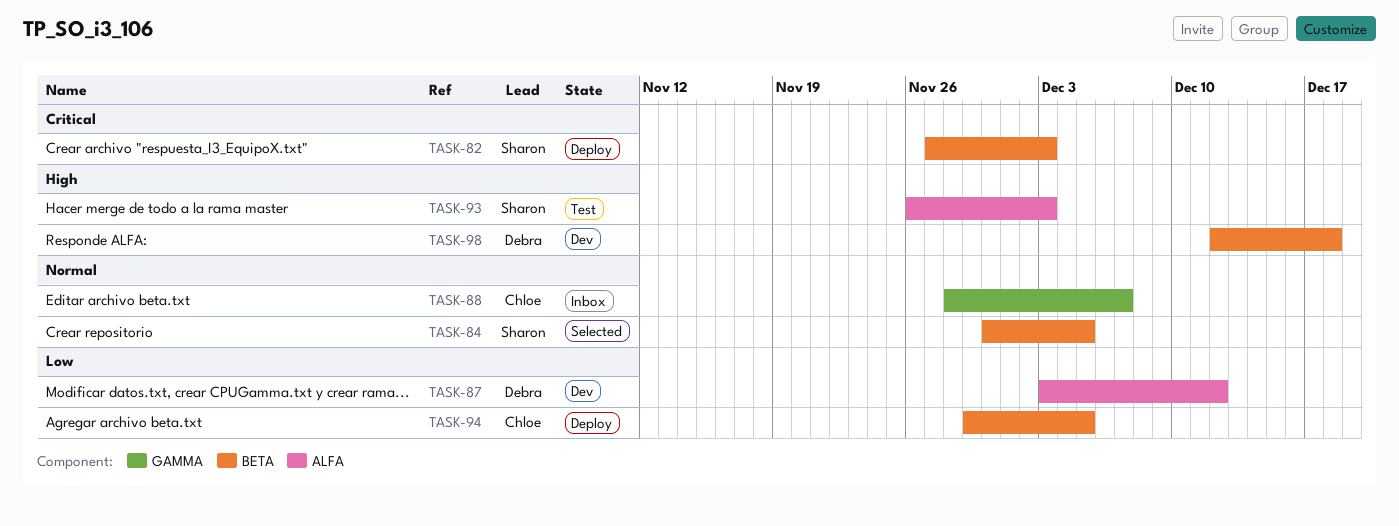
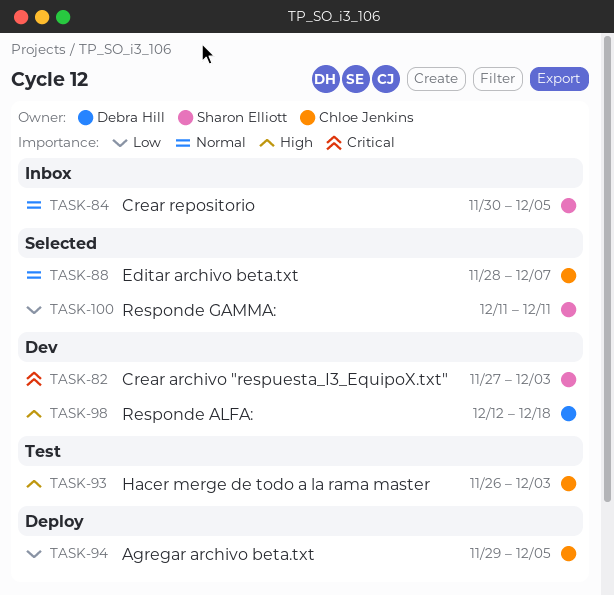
TASK-82, status: Deploy -> Dev
TASK-84, status: Selected -> Inbox
TASK-87: present -> none
TASK-88, status: Inbox -> Selected
TASK-93, owner: Sharon Elliott -> Chloe Jenkins
TASK-100: none -> present

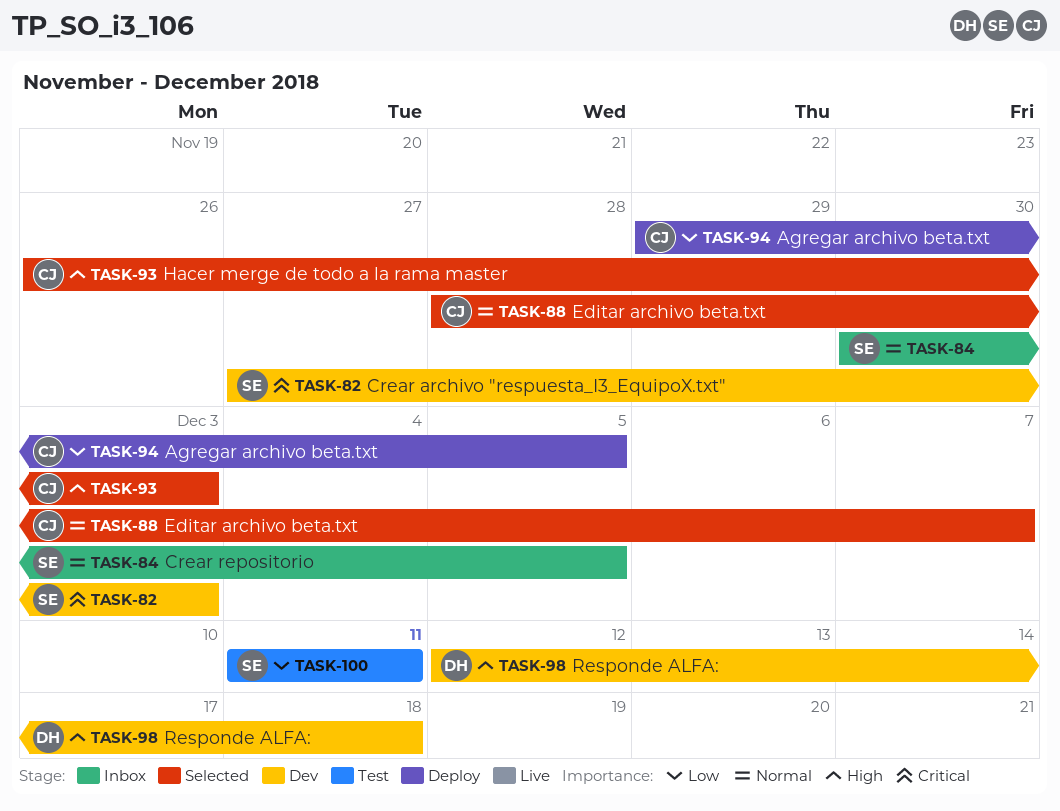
TASK-93, status: Test -> Selected
TASK-100, status: Selected -> Test

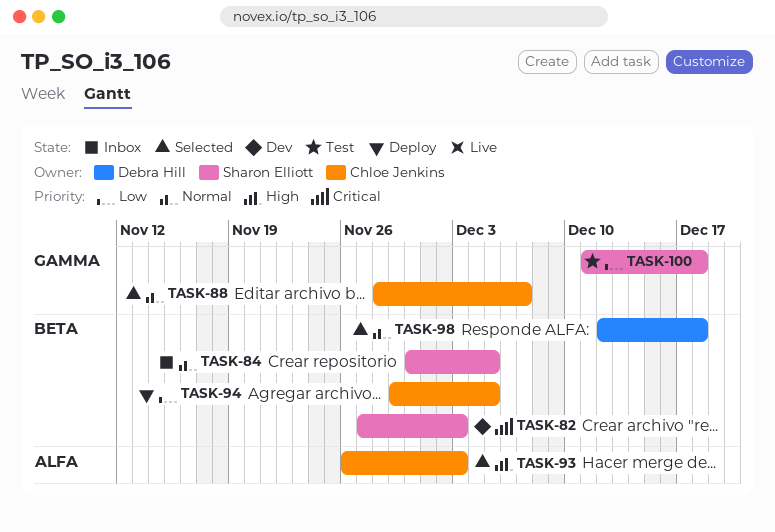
TASK-98, status: Dev -> Selected
TASK-98, priority: High -> Normal
TASK-100, due: Dec 11 -> Dec 18

